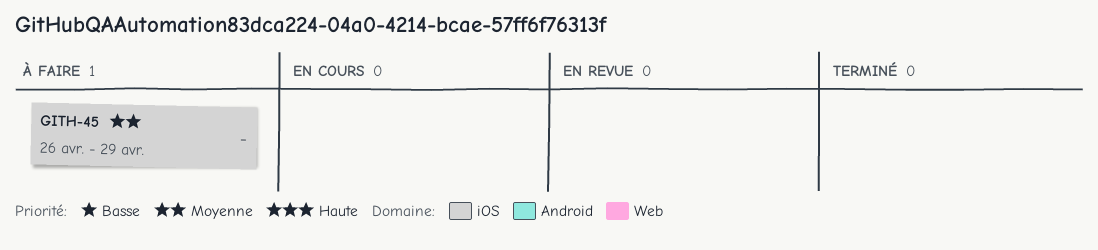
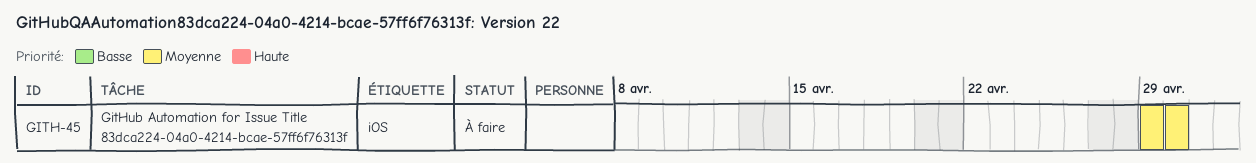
GITH-45, start: Apr 26 -> Apr 29
GITH-45, due: Apr 29 -> Apr 30

